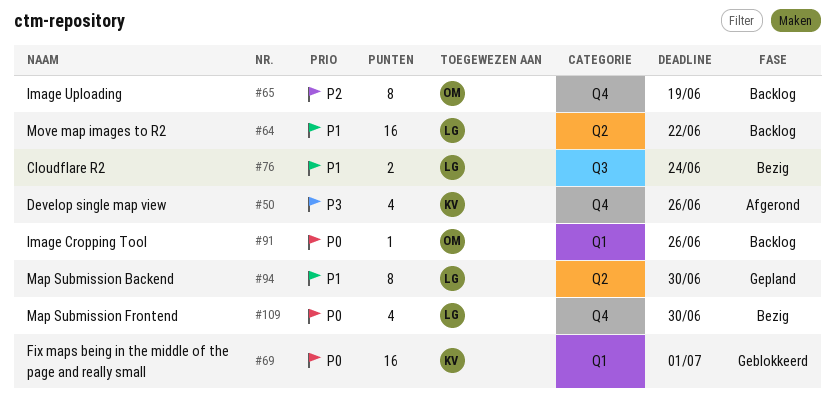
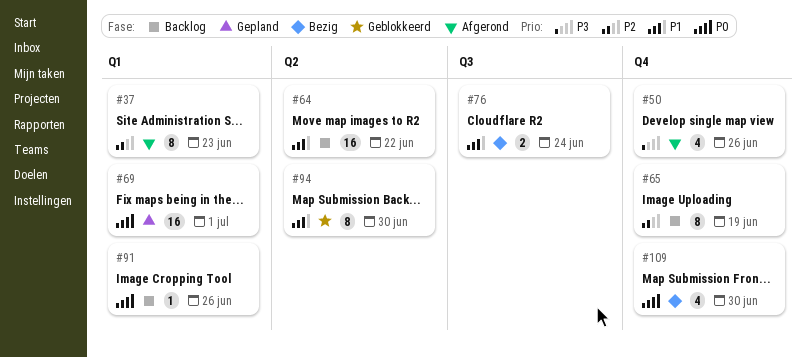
#37: none -> present
#69, status: Geblokkeerd -> Gepland
#94, status: Gepland -> Geblokkeerd

